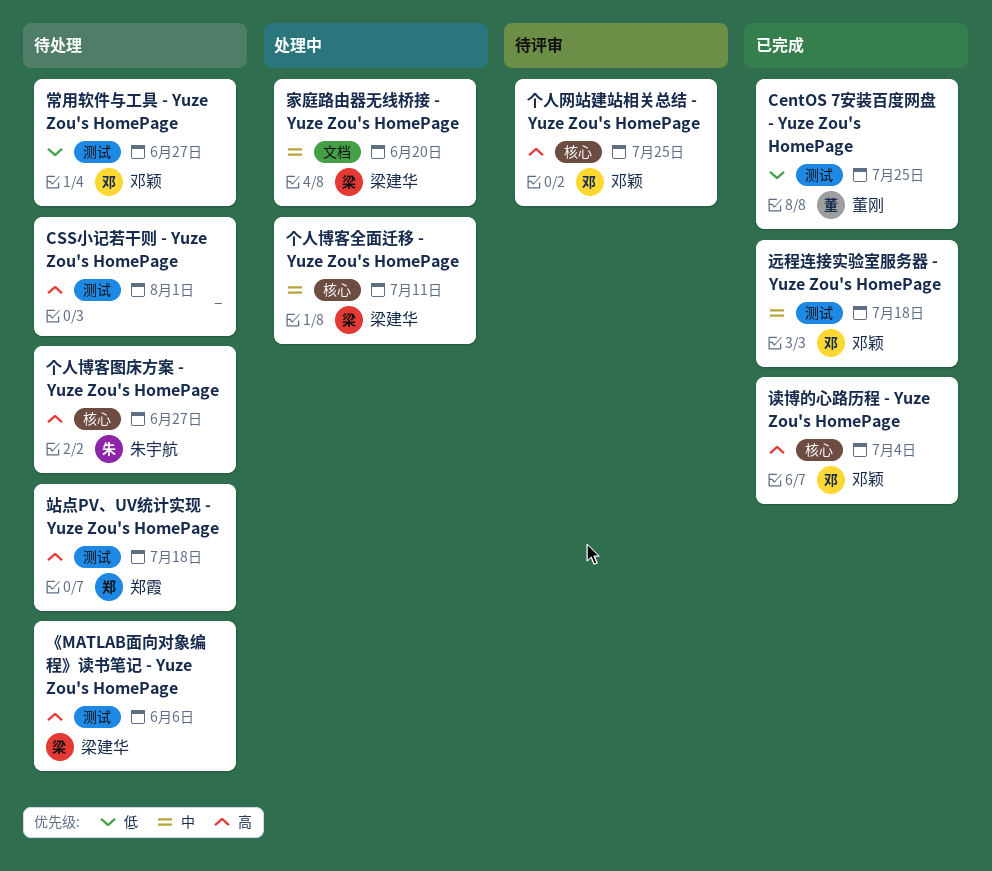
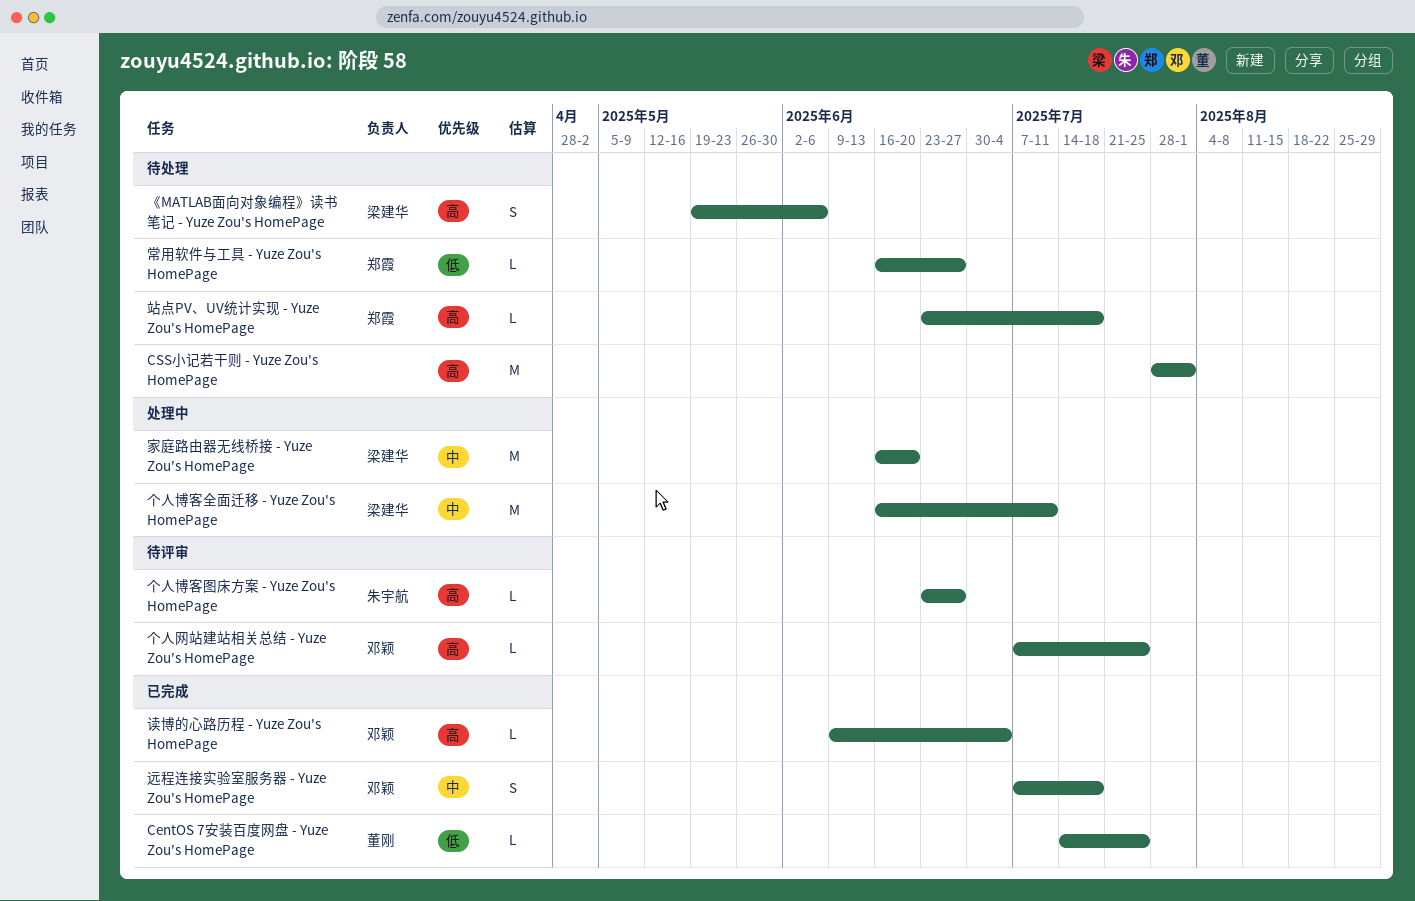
个人博客图床方案 - Yuze Zou's HomePage, status: 待处理 -> 待评审
常用软件与工具 - Yuze Zou's HomePage, owner: 邓颖 -> 郑霞

